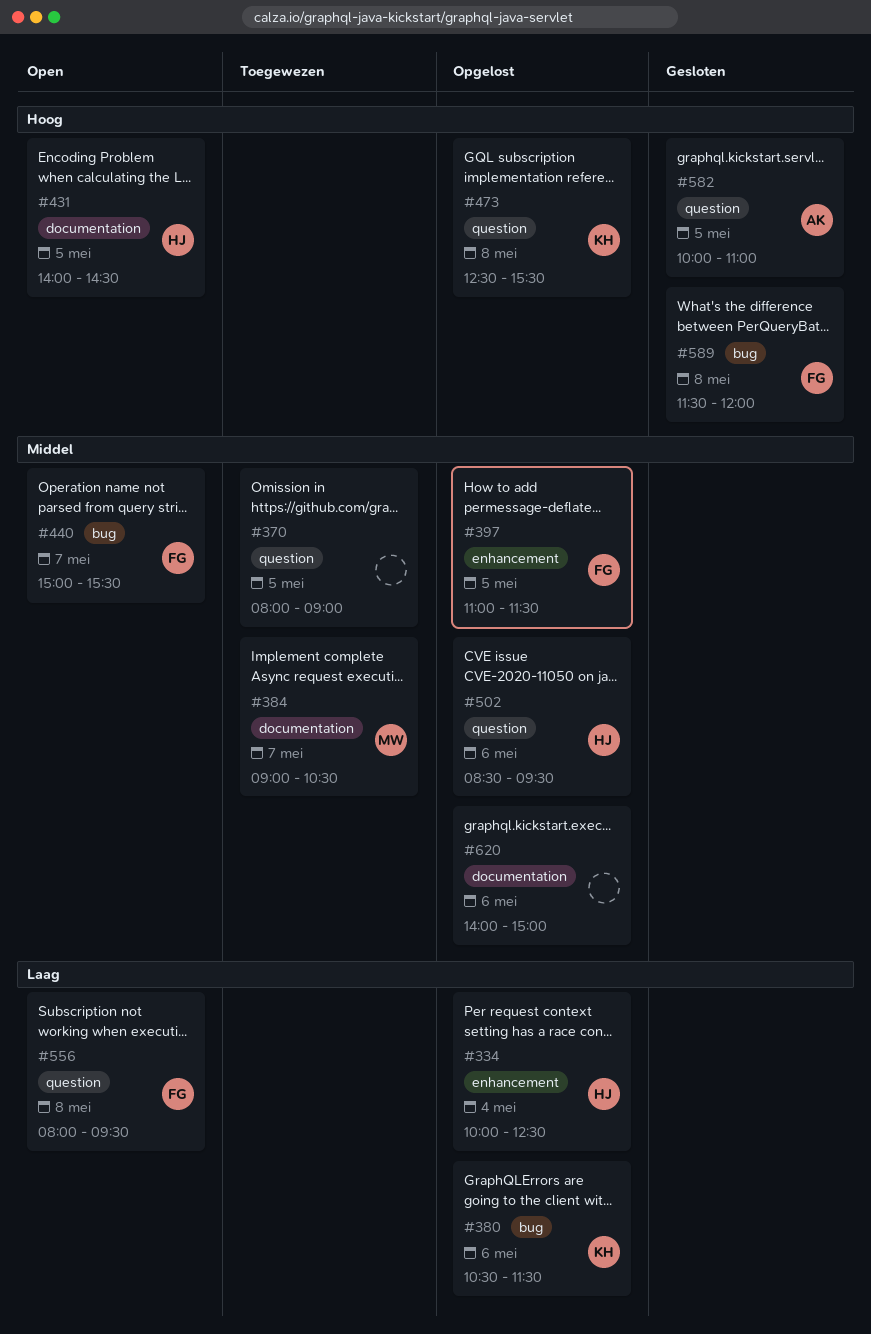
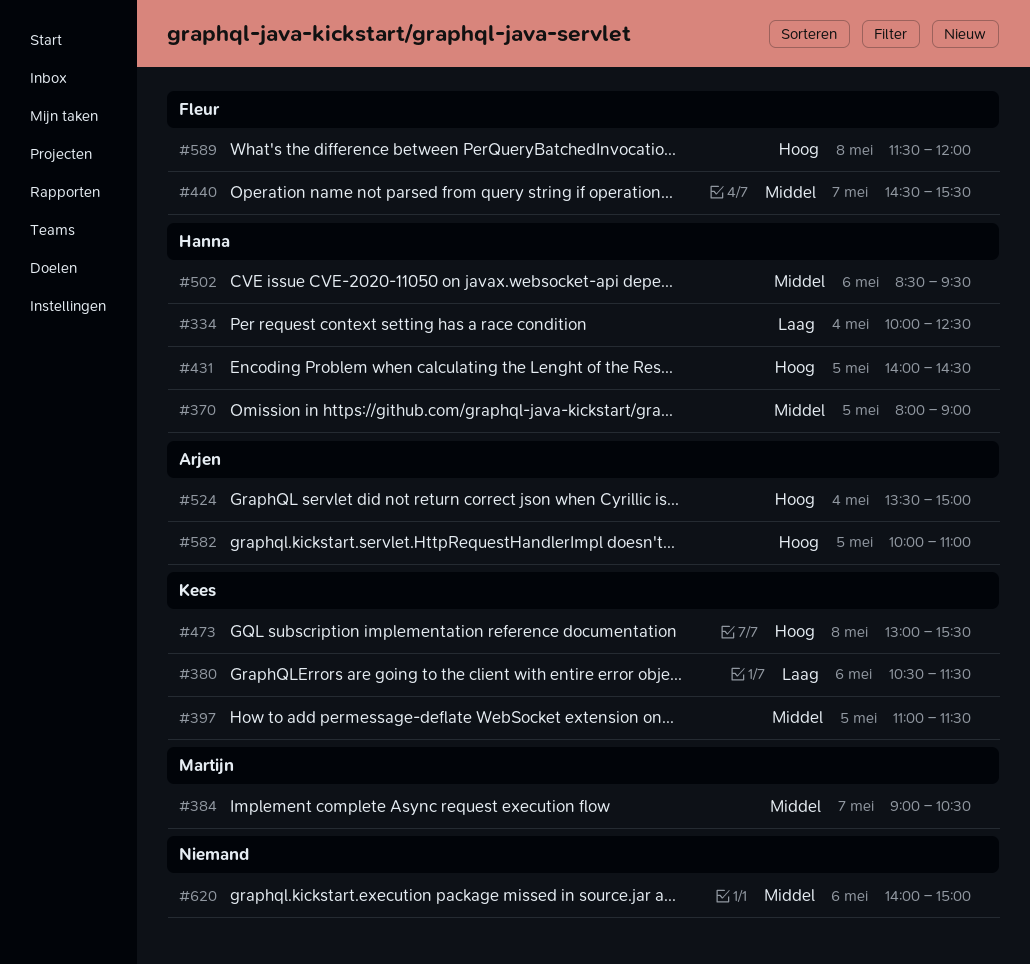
#370, owner: none -> Hanna
#397, owner: Fleur -> Kees
#440, begins: 15:00 -> 14:30
#473, begins: 12:30 -> 13:00
#524: none -> present
#556: present -> none

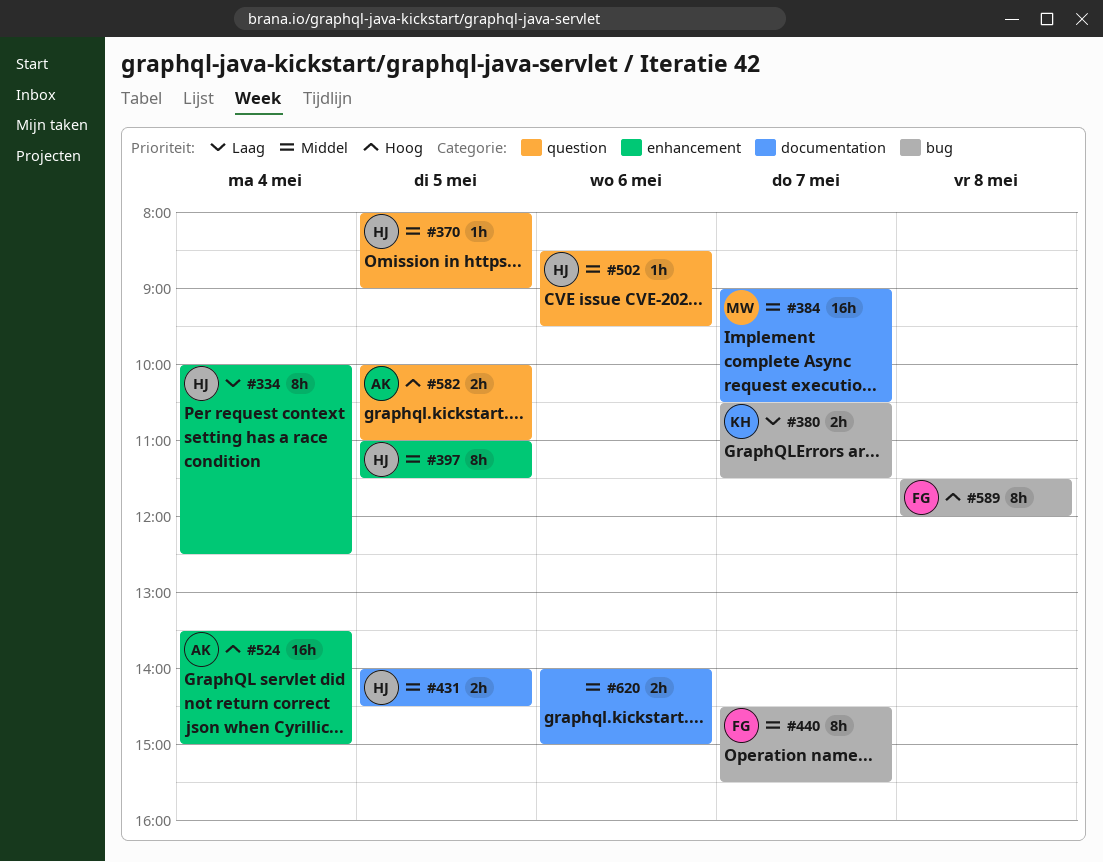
#380, day: May 6 -> May 7
#397, owner: Kees -> Hanna
#431, priority: Hoog -> Middel
#473: present -> none

